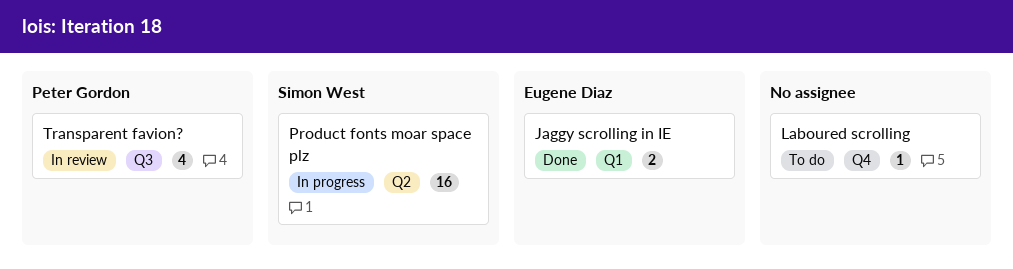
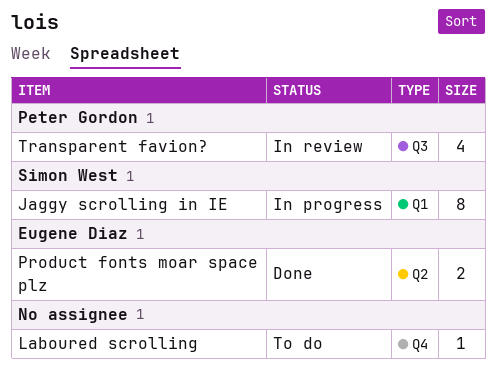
Jaggy scrolling in IE, status: Done -> In progress
Jaggy scrolling in IE, owner: Eugene Diaz -> Simon West
Jaggy scrolling in IE, estimate: 2 -> 8
Product fonts moar space plz, status: In progress -> Done
Product fonts moar space plz, owner: Simon West -> Eugene Diaz
Product fonts moar space plz, estimate: 16 -> 2

